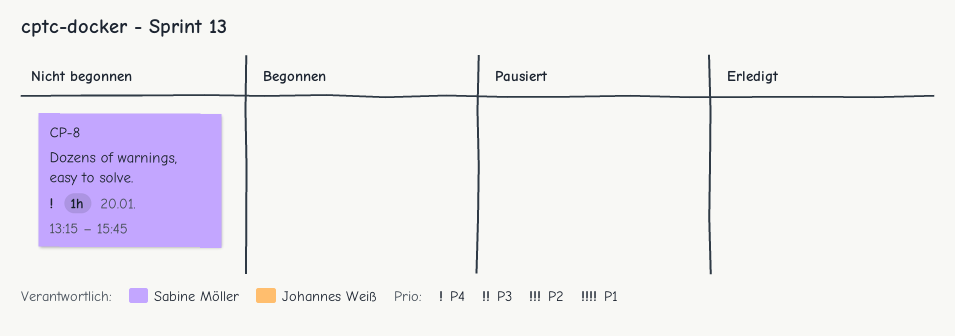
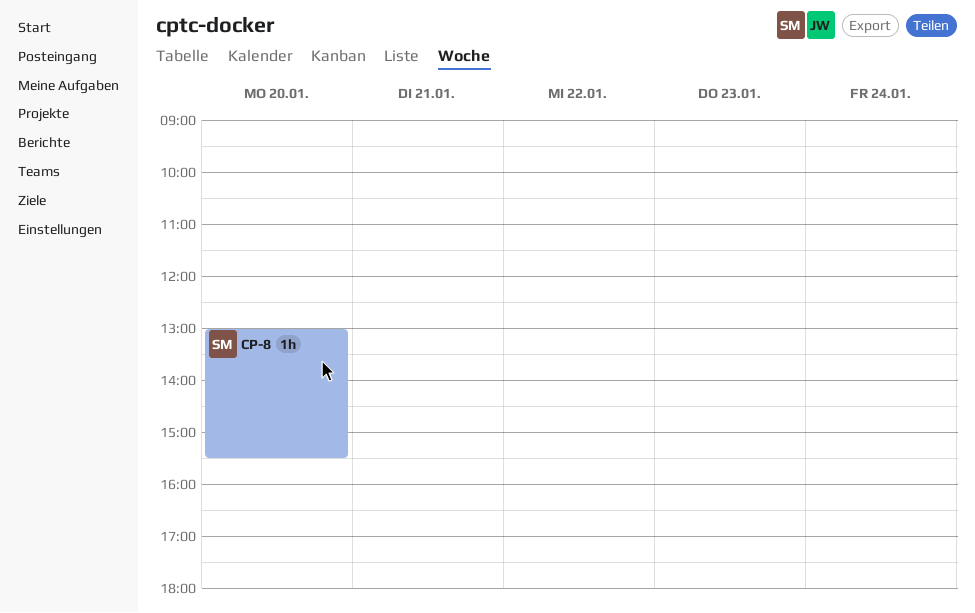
CP-8, begins: 13:15 -> 13:00
CP-8, ends: 15:45 -> 15:30

